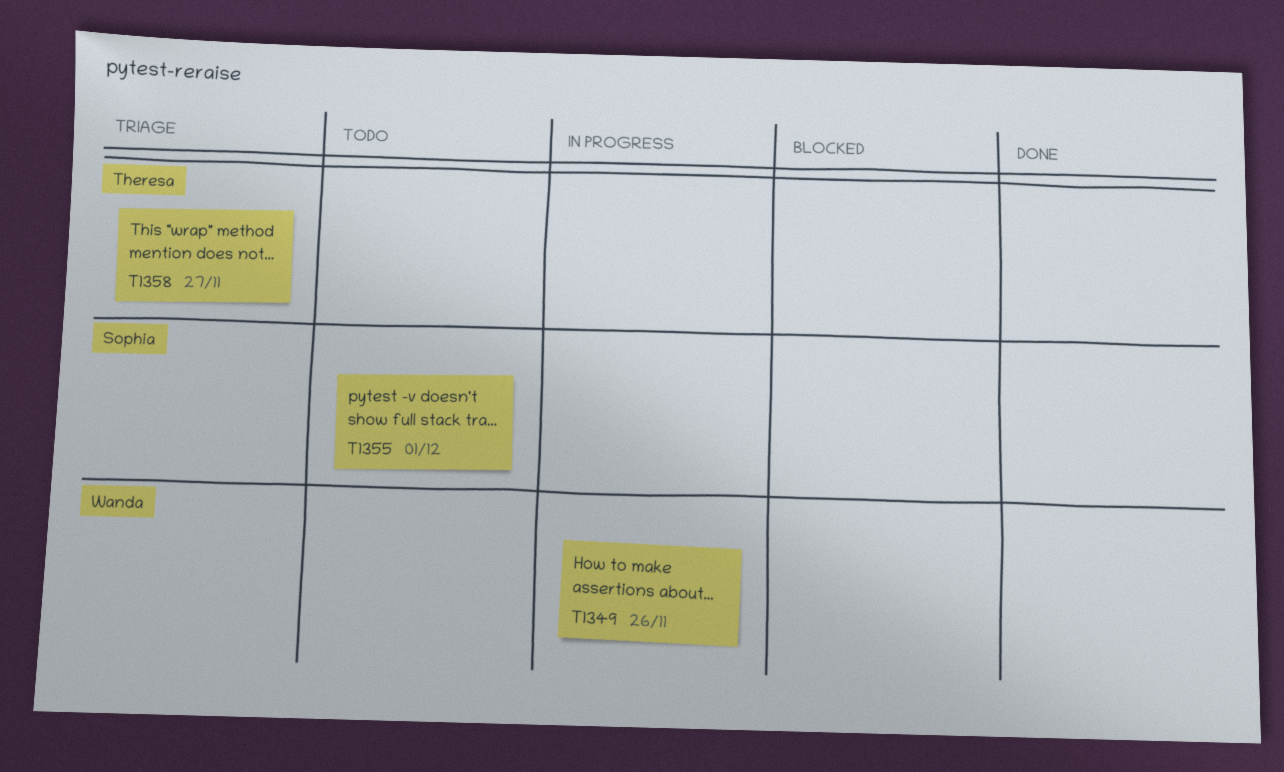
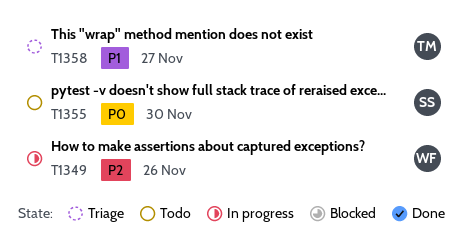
T1355, due: Dec 1 -> Nov 30

